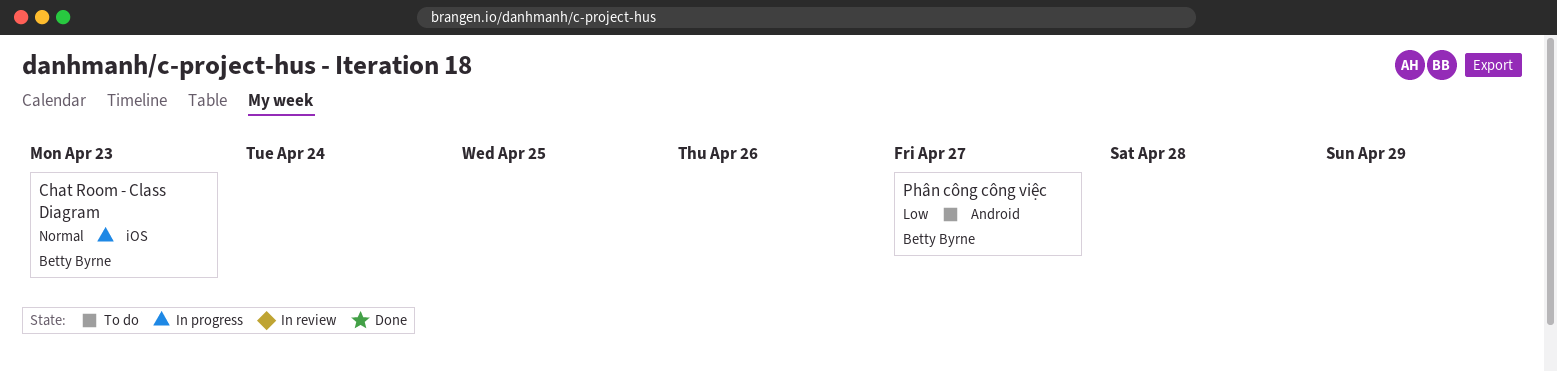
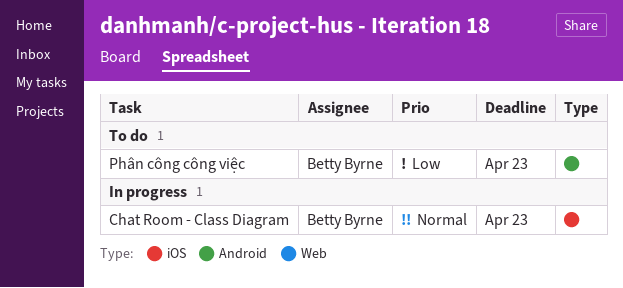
Phân công công việc, due: Apr 27 -> Apr 23

